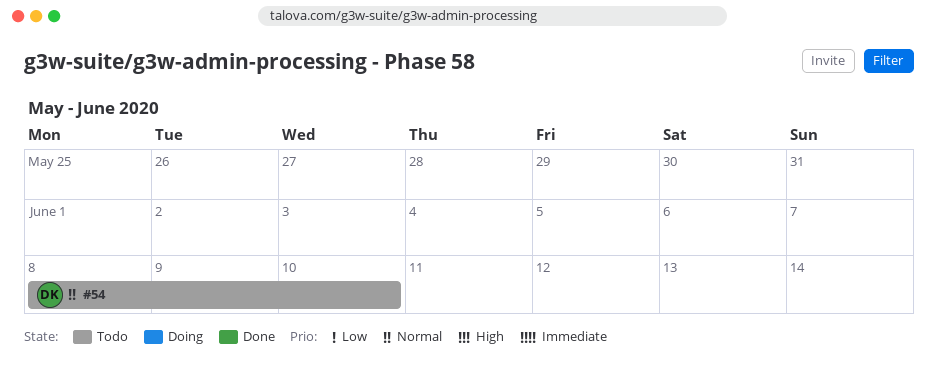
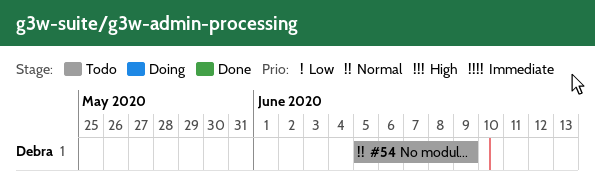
#54, start: Jun 8 -> Jun 5
#54, due: Jun 10 -> Jun 9

